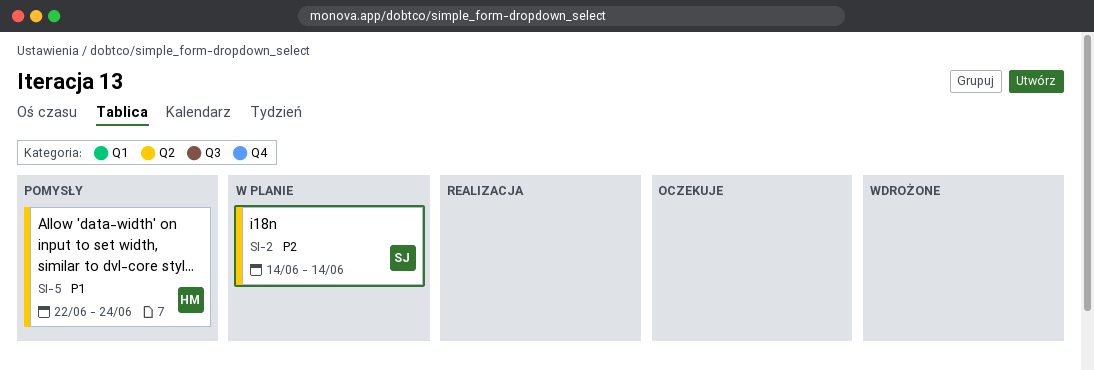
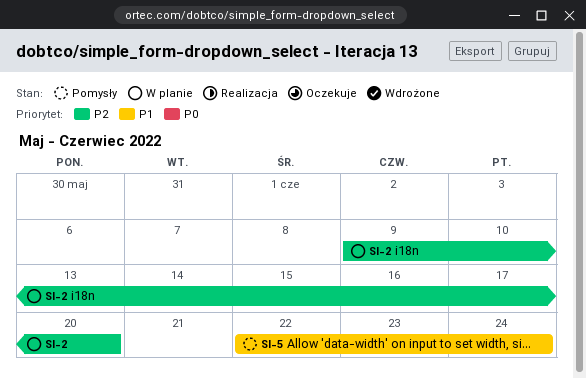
SI-2, start: Jun 14 -> Jun 9
SI-2, due: Jun 14 -> Jun 20

